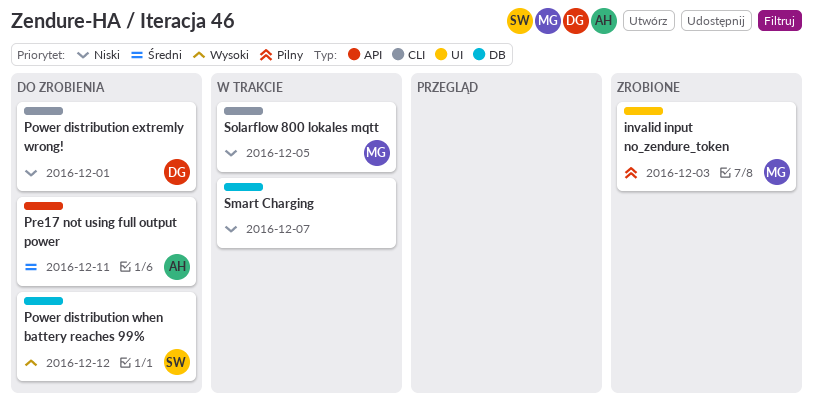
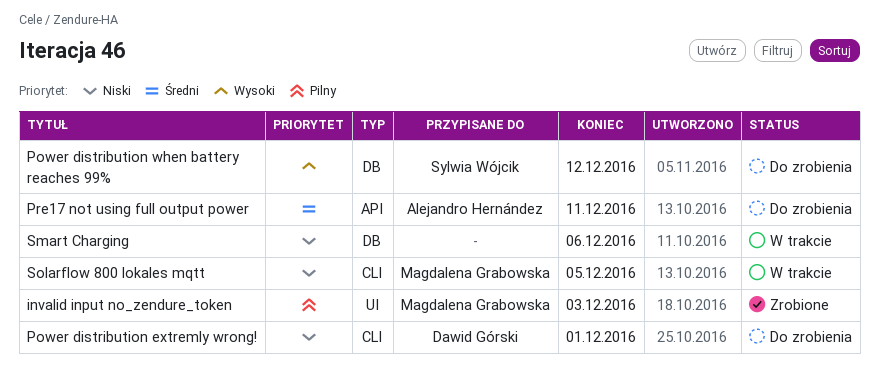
Smart Charging, due: Dec 7 -> Dec 6

